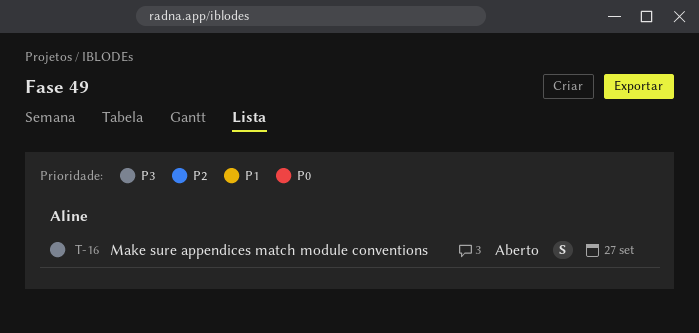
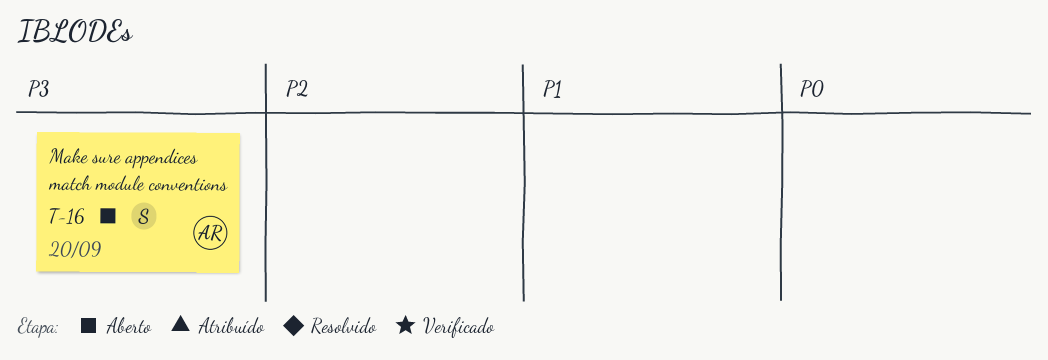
T-16, due: Sep 27 -> Sep 20

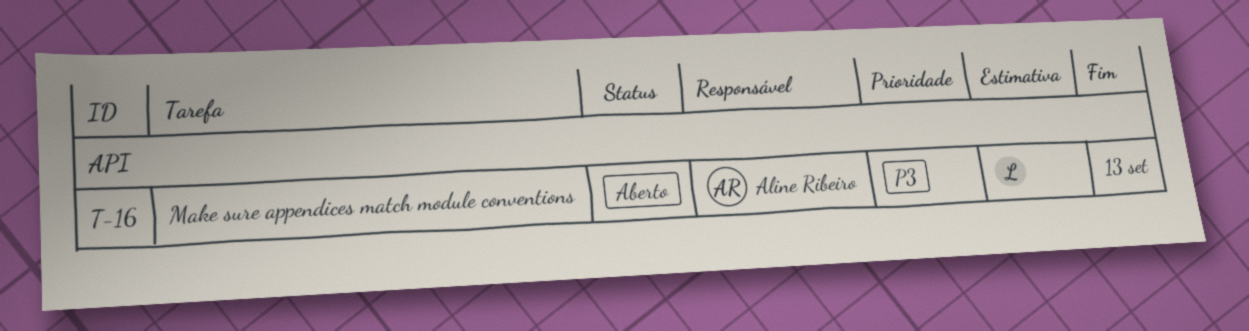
T-16, estimate: S -> L
T-16, due: Sep 20 -> Sep 13

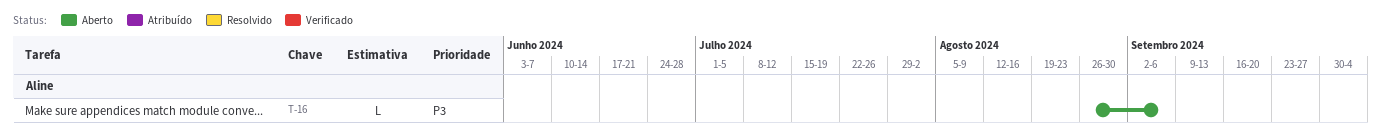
T-16, due: Sep 13 -> Sep 6

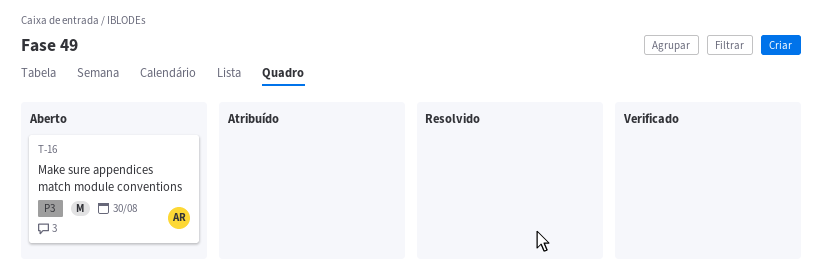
T-16, estimate: L -> M
T-16, due: Sep 6 -> Aug 30

